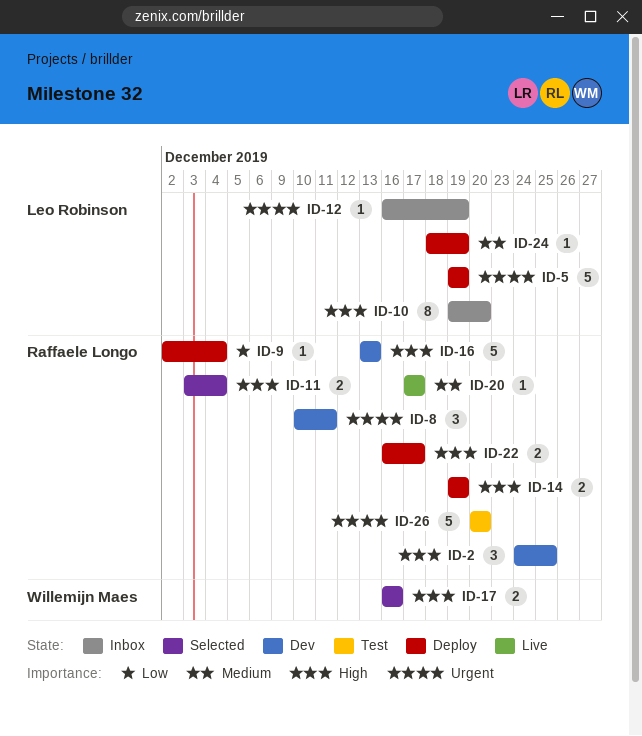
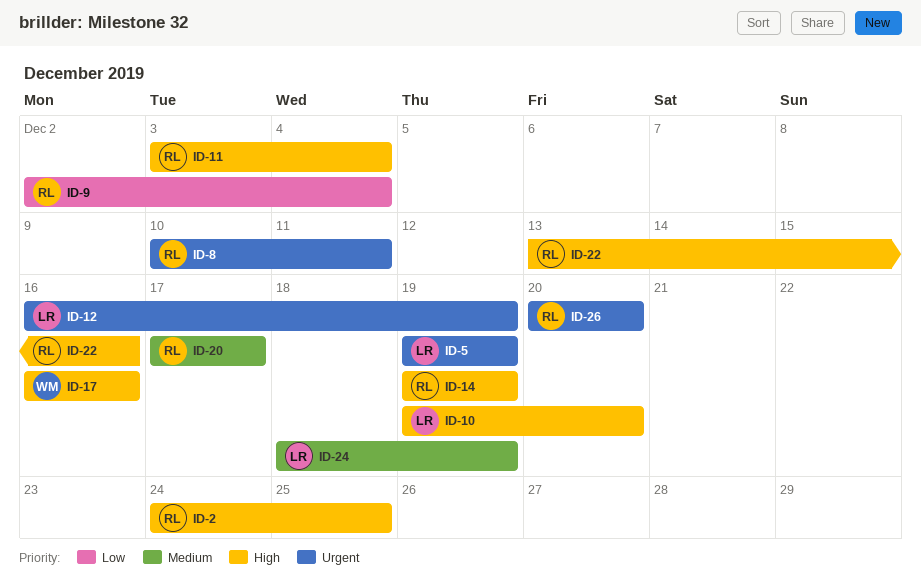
ID-16: present -> none
ID-22, start: Dec 16 -> Dec 13
ID-22, due: Dec 17 -> Dec 16

